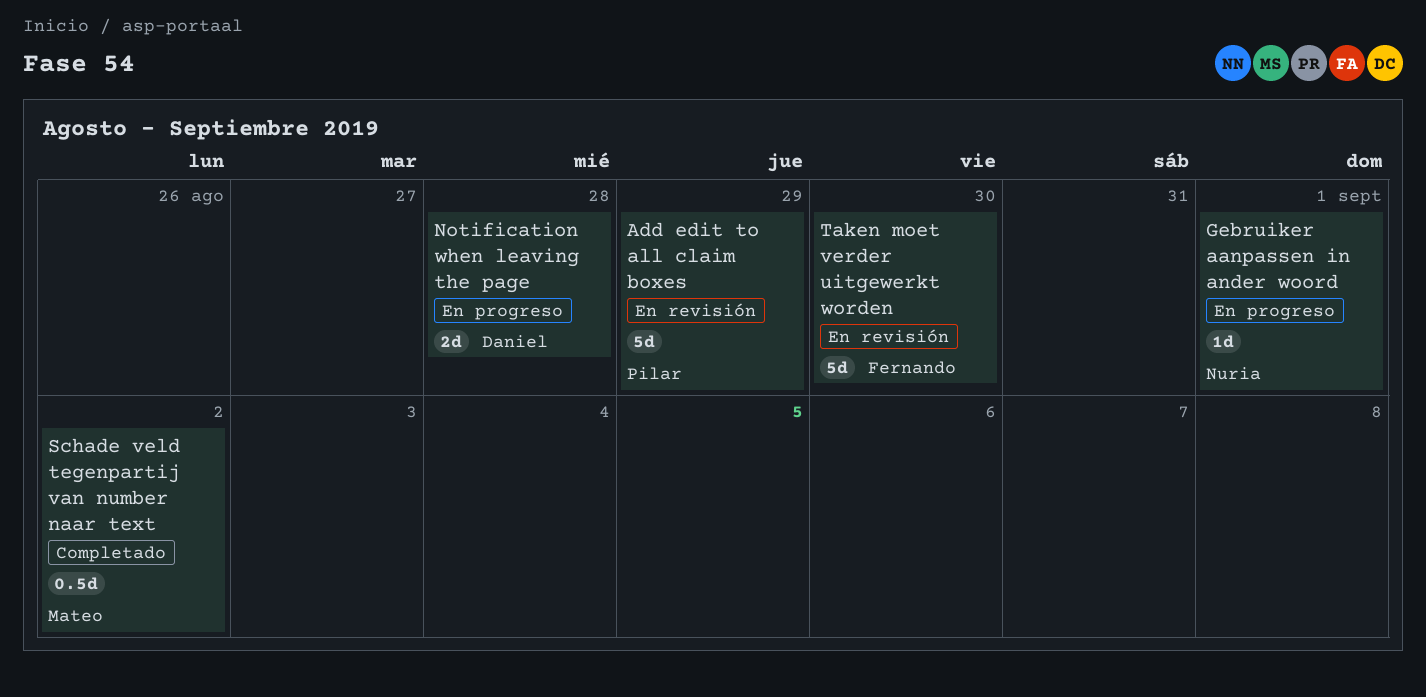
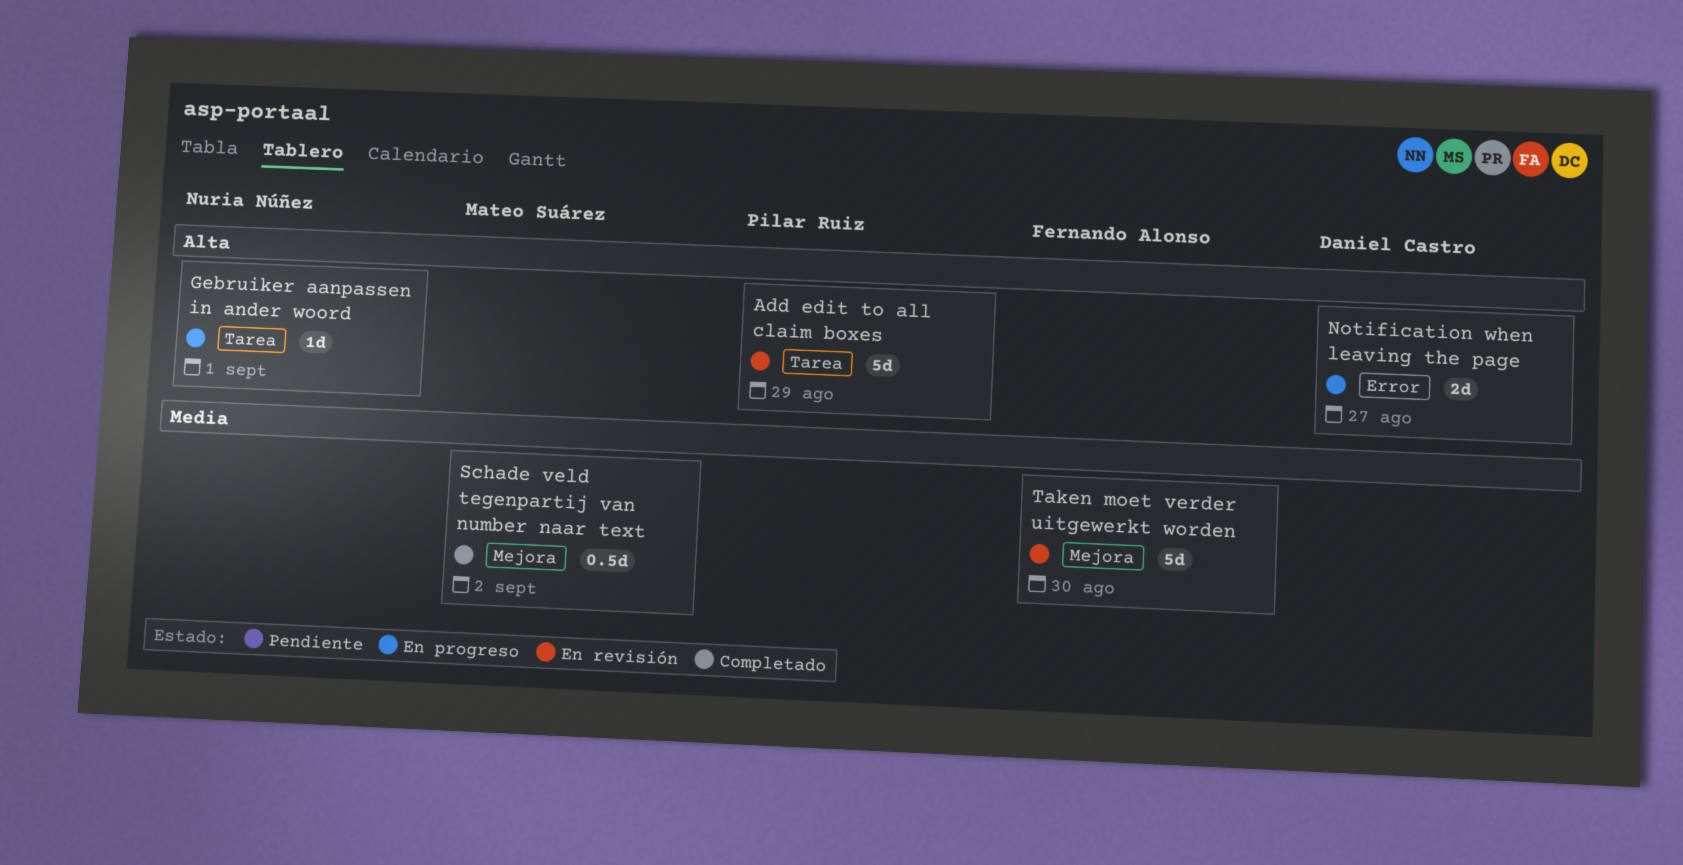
Notification when leaving the page, due: Aug 28 -> Aug 27

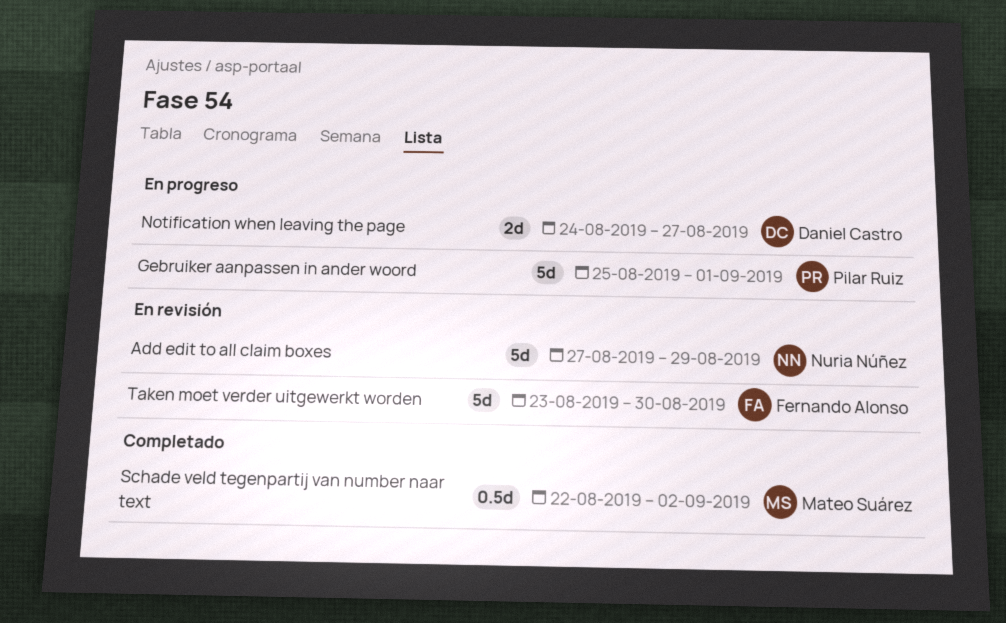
Add edit to all claim boxes, owner: Pilar Ruiz -> Nuria Núñez
Gebruiker aanpassen in ander woord, owner: Nuria Núñez -> Pilar Ruiz
Gebruiker aanpassen in ander woord, estimate: 1d -> 5d

